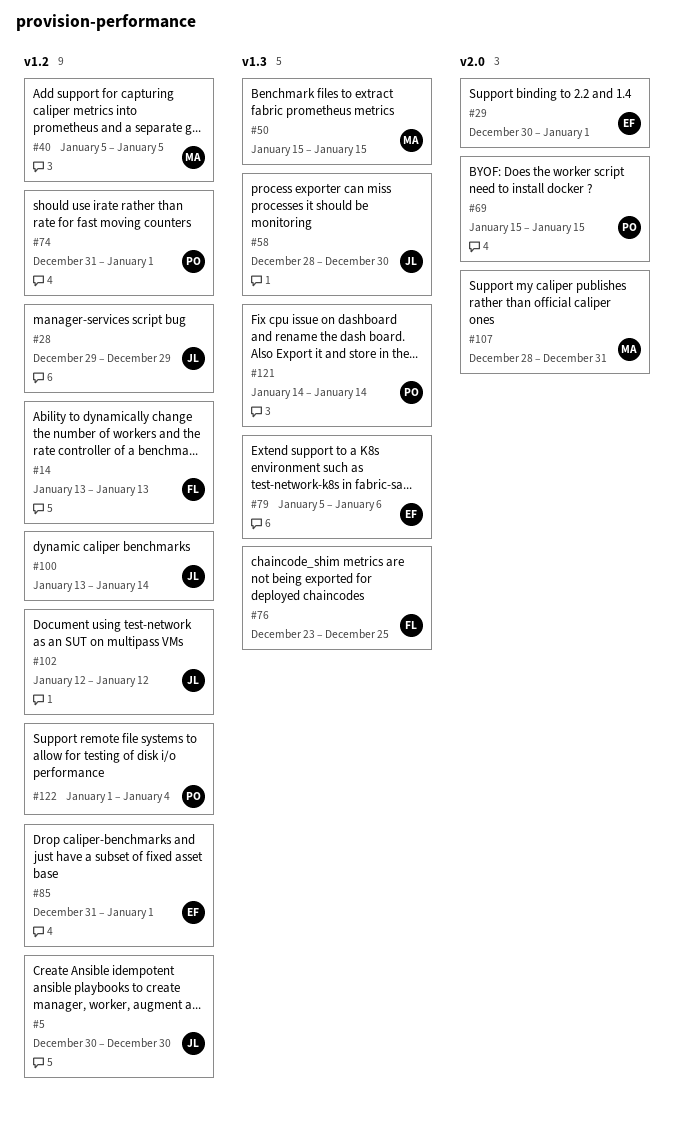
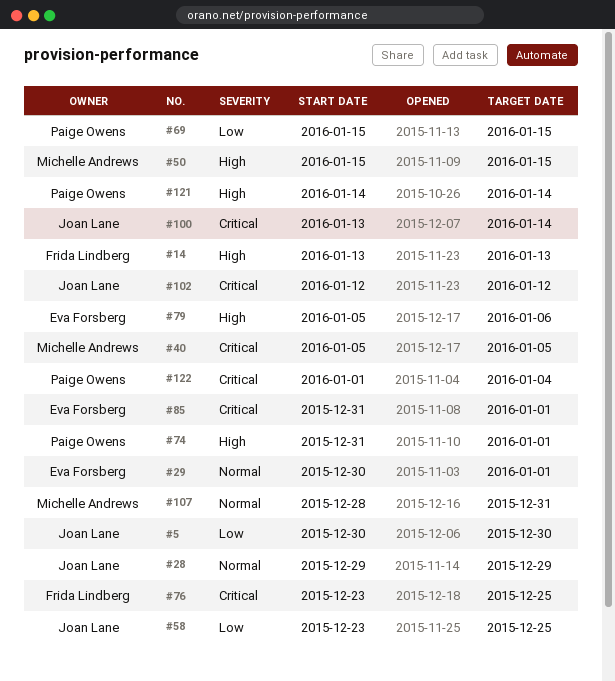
#58, start: Dec 28 -> Dec 23
#58, due: Dec 30 -> Dec 25

